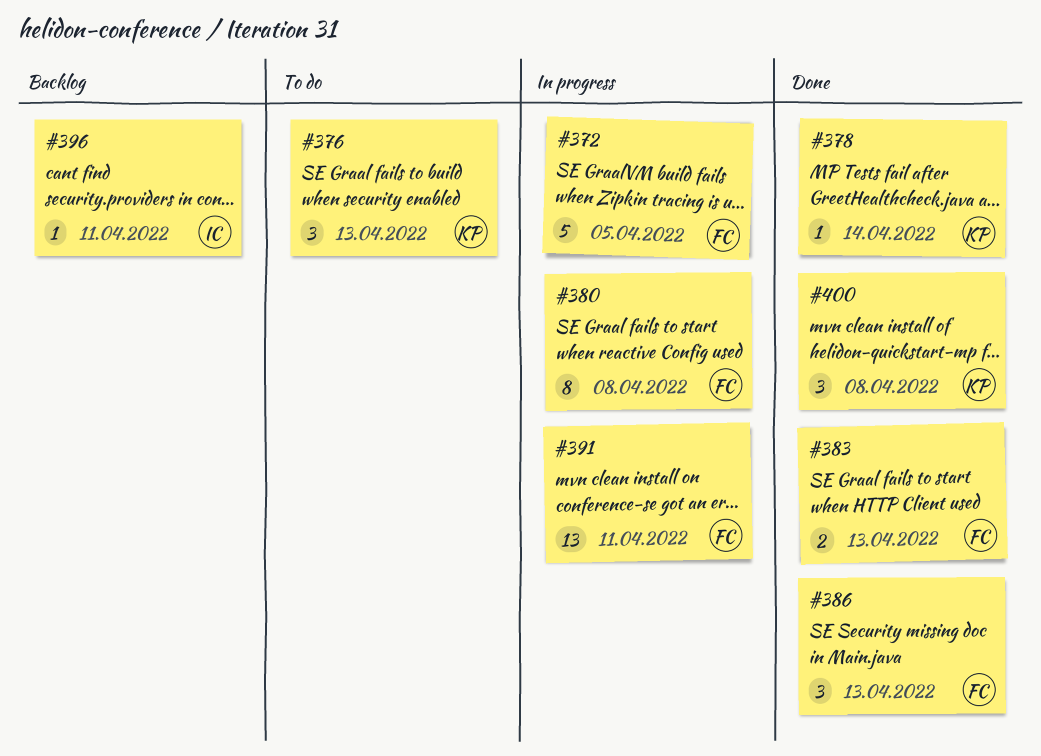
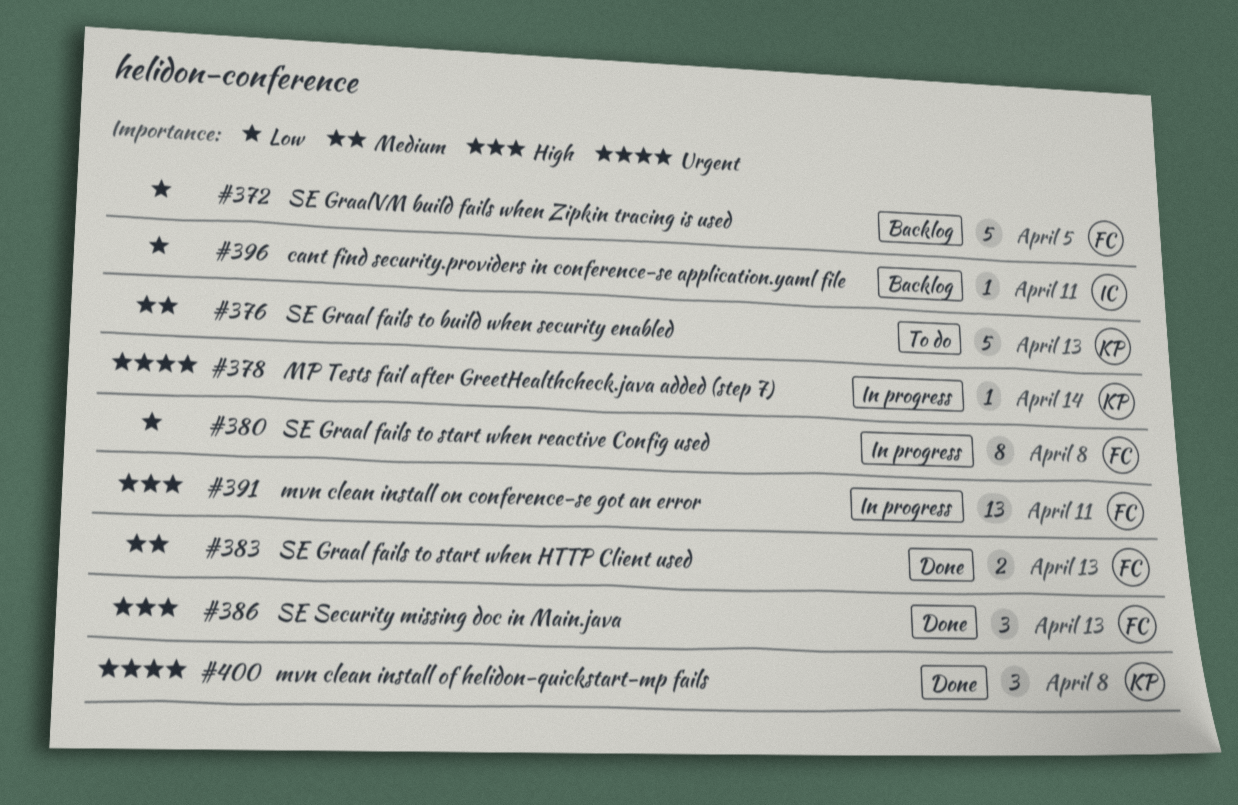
#372, status: In progress -> Backlog
#376, estimate: 3 -> 5
#378, status: Done -> In progress

